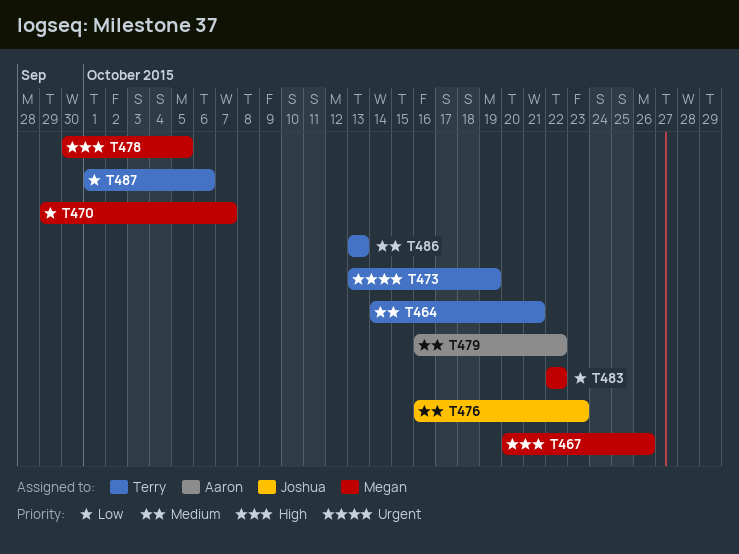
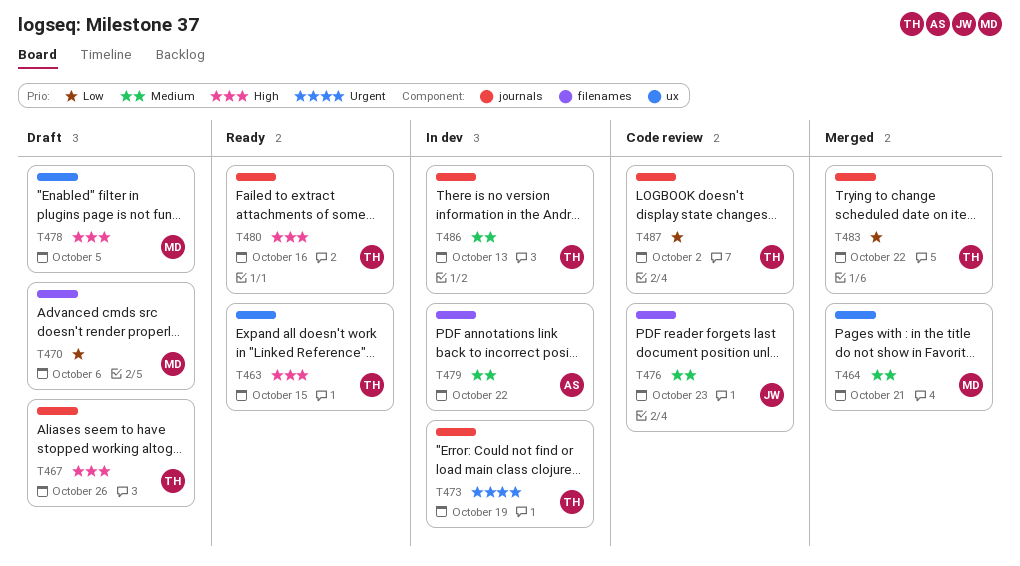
T463: none -> present
T464, owner: Terry -> Megan
T467, owner: Megan -> Terry
T470, due: Oct 7 -> Oct 6
T480: none -> present
T483, owner: Megan -> Terry
T487, due: Oct 6 -> Oct 2

